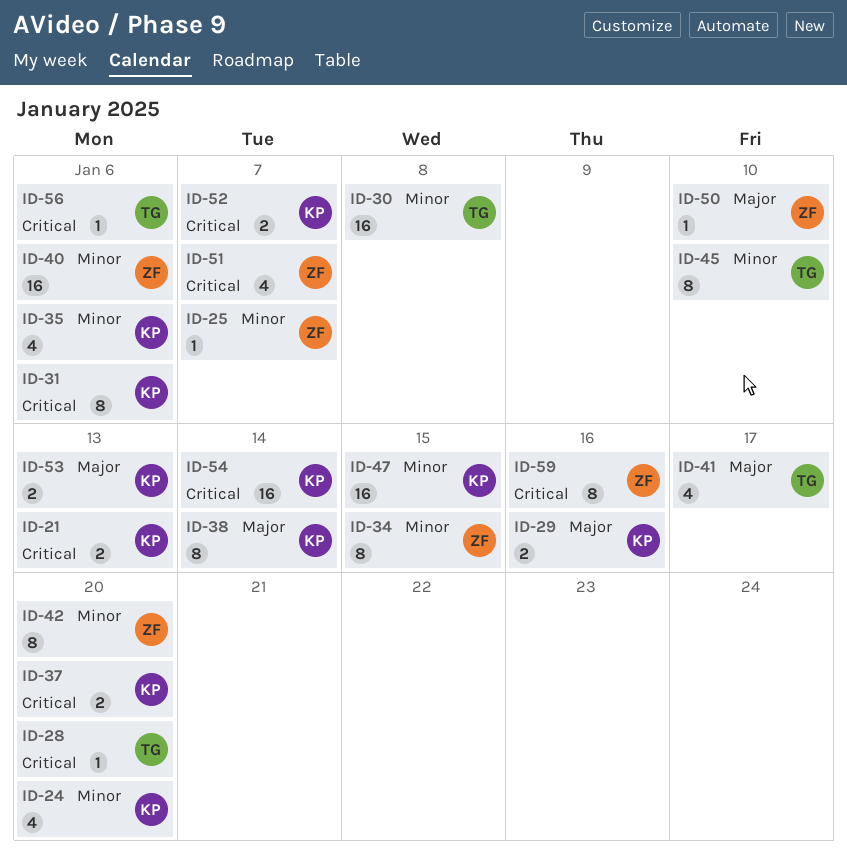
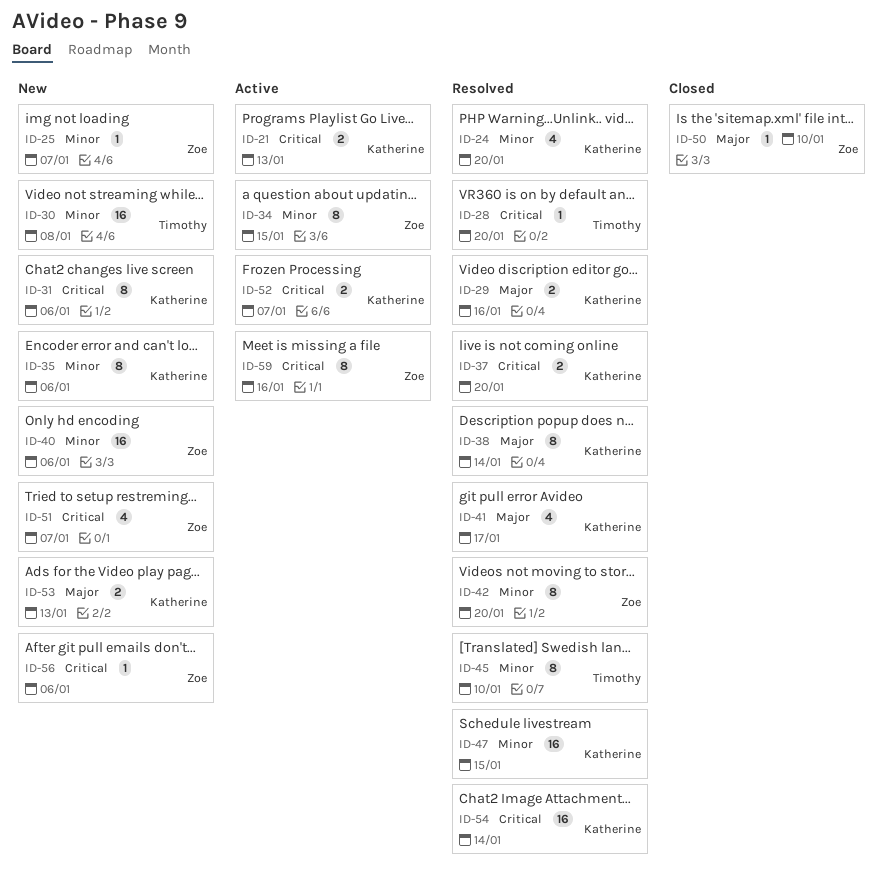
ID-35, estimate: 4 -> 8
ID-41, owner: Timothy -> Katherine
ID-56, owner: Timothy -> Zoe

